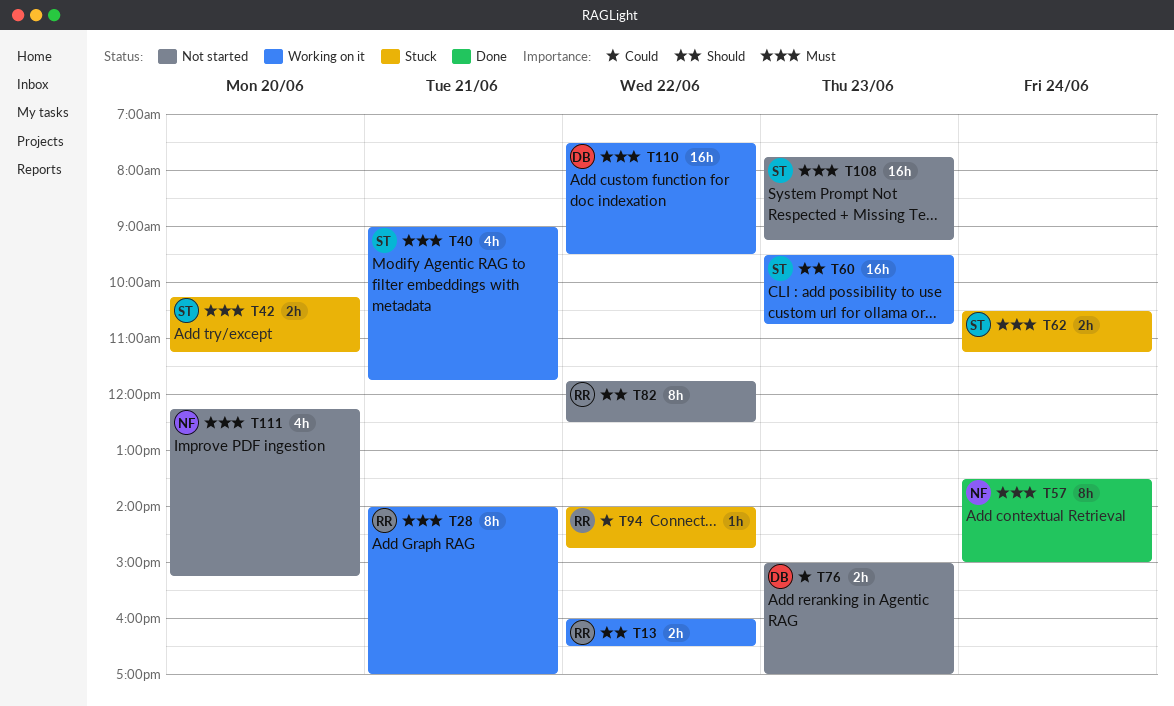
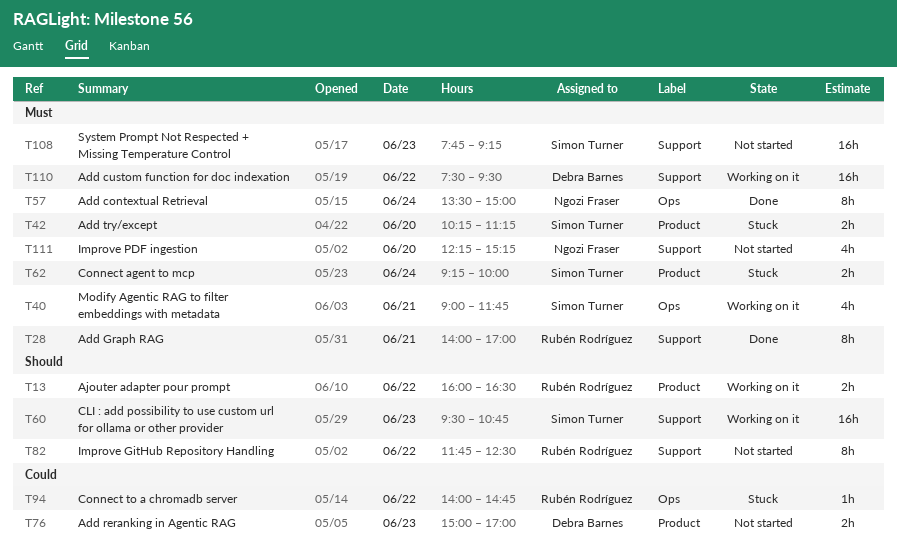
T28, status: Working on it -> Done
T62, begins: 10:30 -> 09:15
T62, ends: 11:15 -> 10:00

